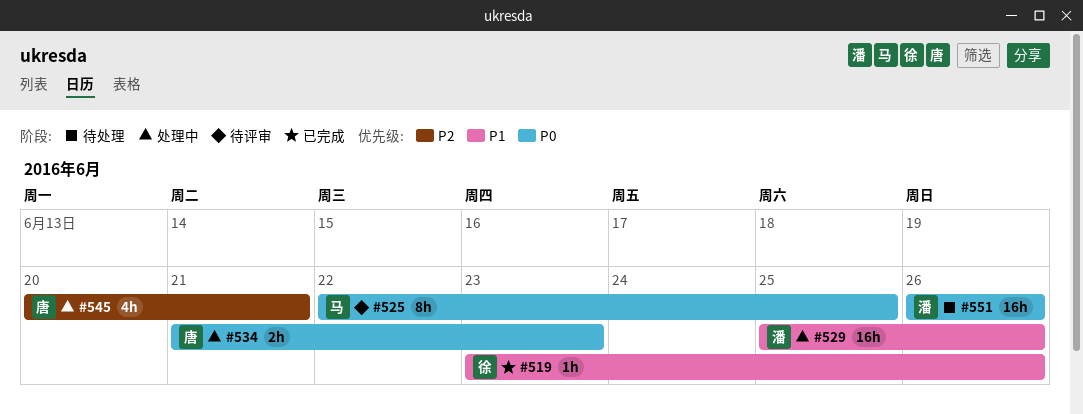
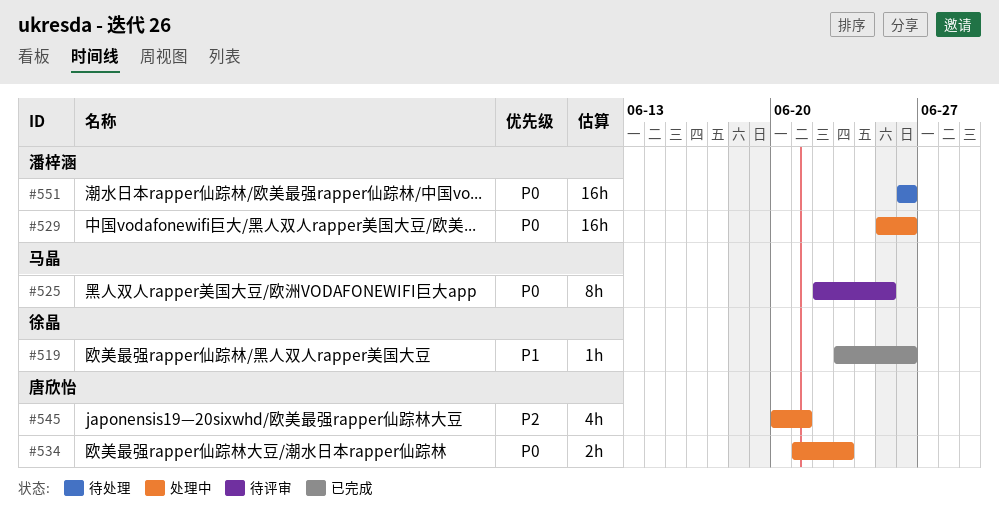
#529, priority: P1 -> P0

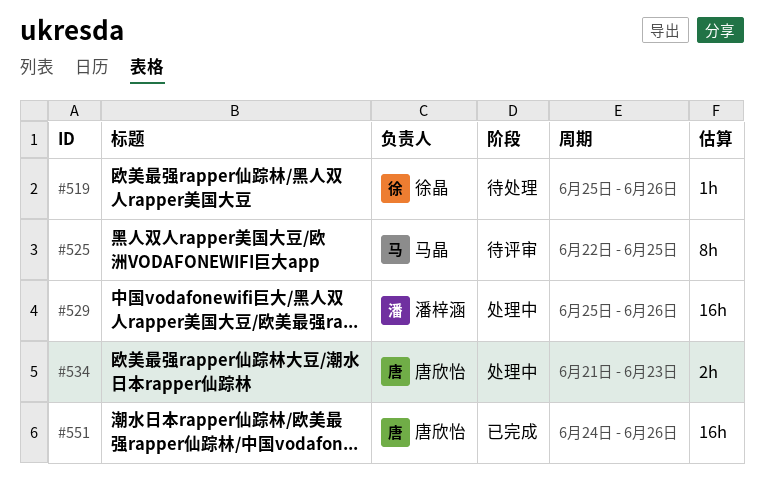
#519, status: 已完成 -> 待处理
#519, start: Jun 23 -> Jun 25
#545: present -> none
#551, status: 待处理 -> 已完成
#551, owner: 潘梓涵 -> 唐欣怡
#551, start: Jun 26 -> Jun 24

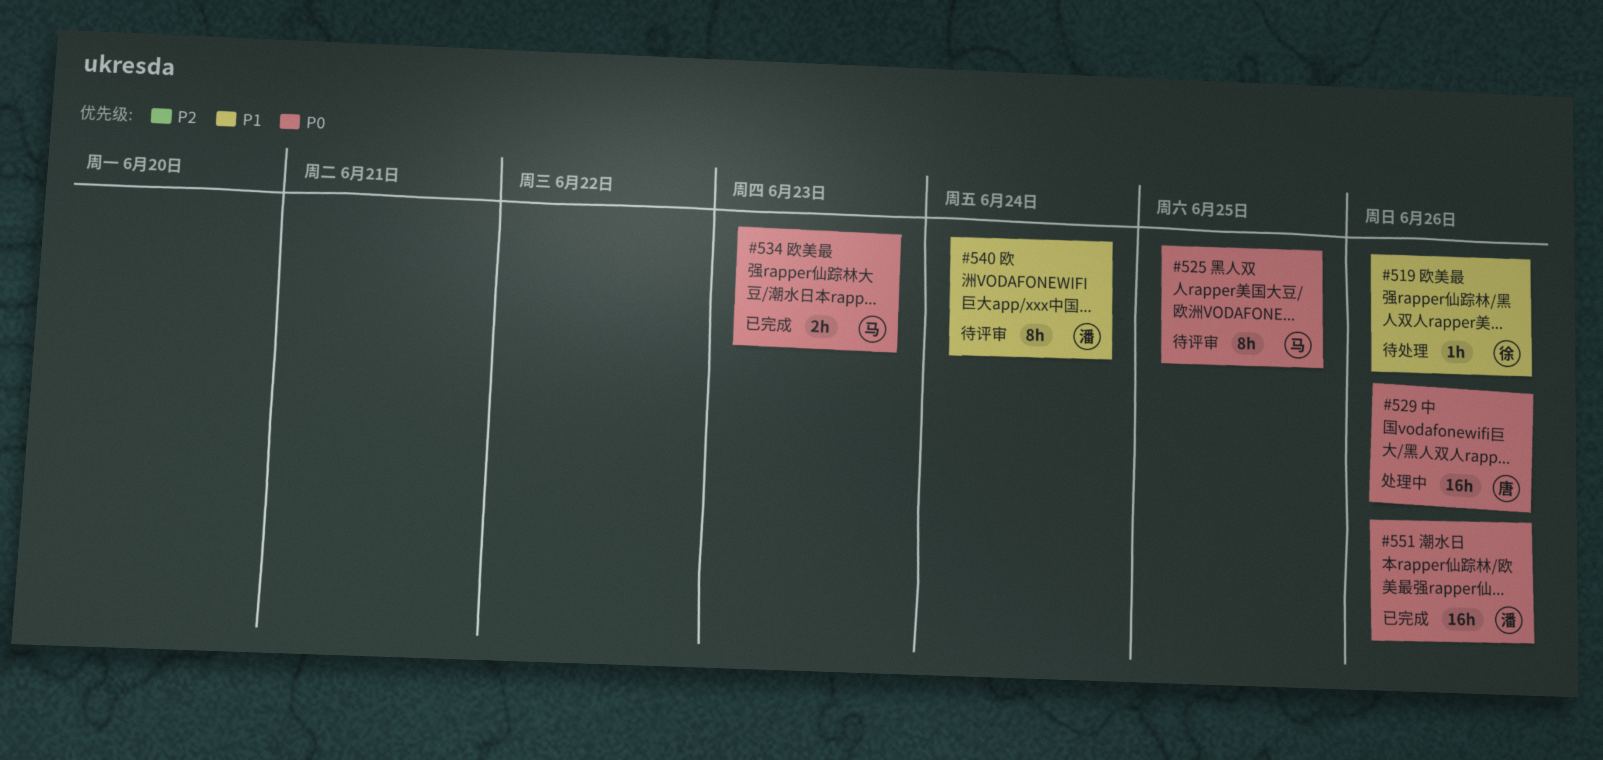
#529, owner: 潘梓涵 -> 唐欣怡
#534, status: 处理中 -> 已完成
#534, owner: 唐欣怡 -> 马晶
#540: none -> present
#551, owner: 唐欣怡 -> 潘梓涵

